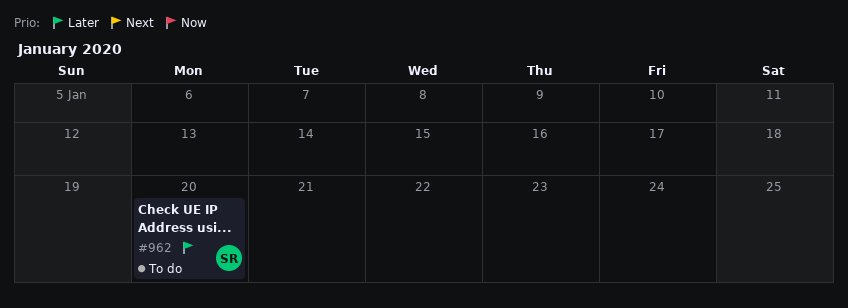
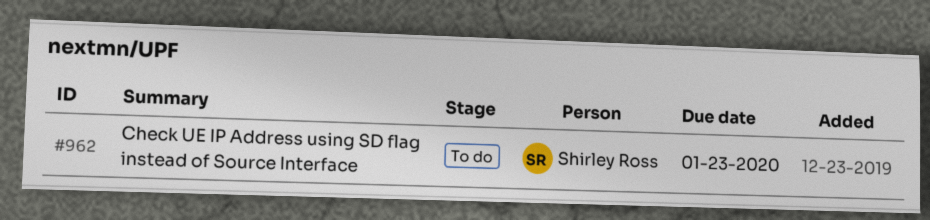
#962, due: Jan 20 -> Jan 23

